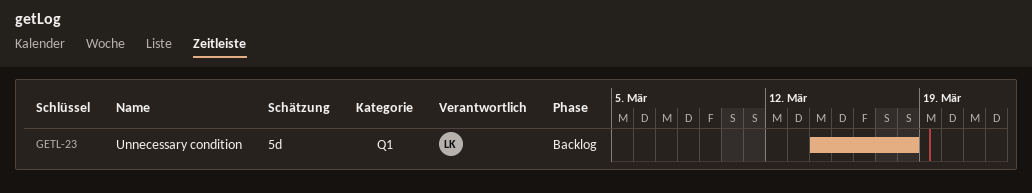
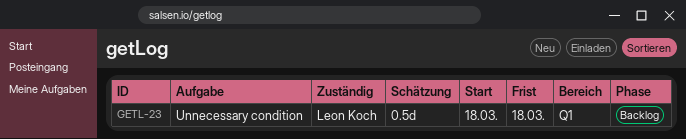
GETL-23, estimate: 5d -> 0.5d
GETL-23, start: Mar 14 -> Mar 18

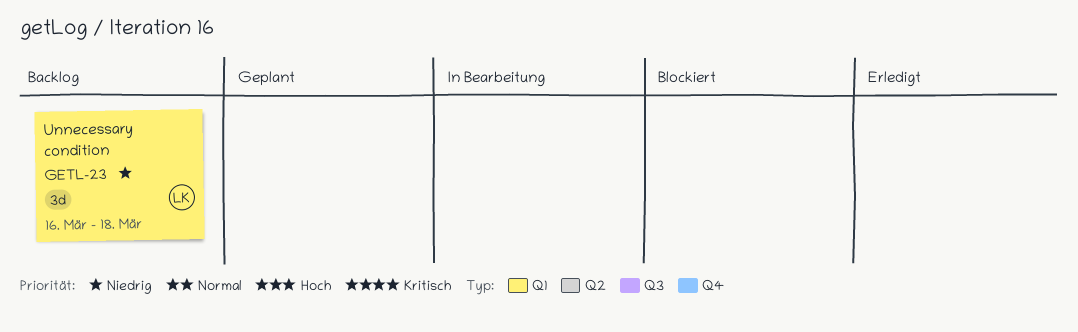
GETL-23, estimate: 0.5d -> 3d
GETL-23, start: Mar 18 -> Mar 16

